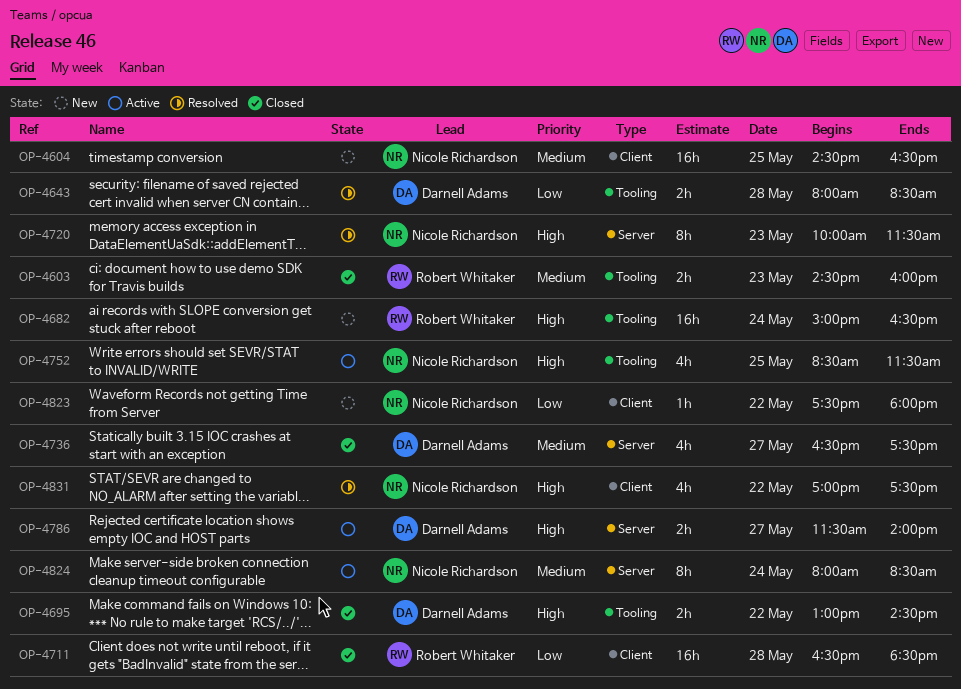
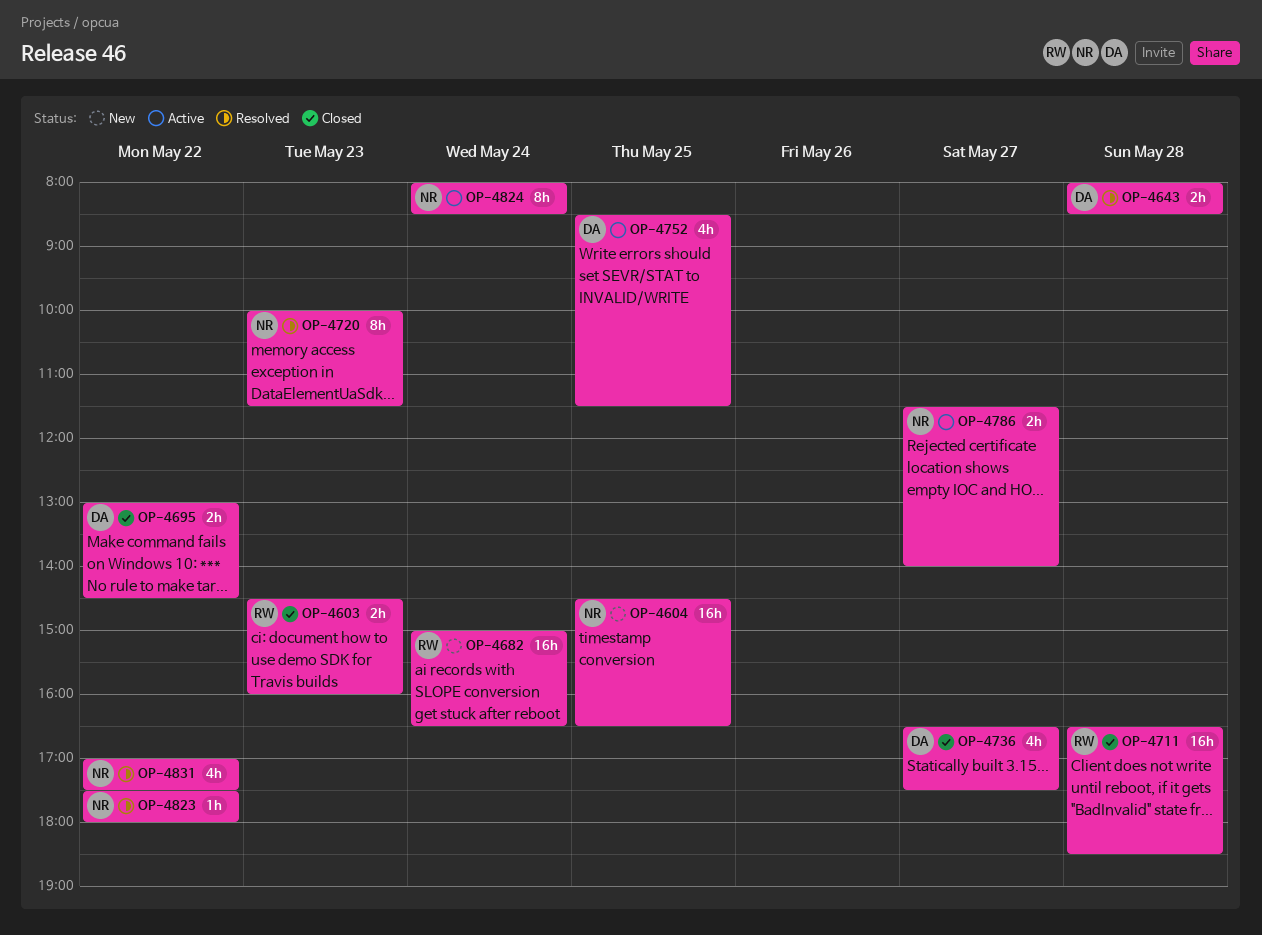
OP-4752, owner: Nicole Richardson -> Darnell Adams
OP-4786, owner: Darnell Adams -> Nicole Richardson
OP-4823, status: New -> Resolved

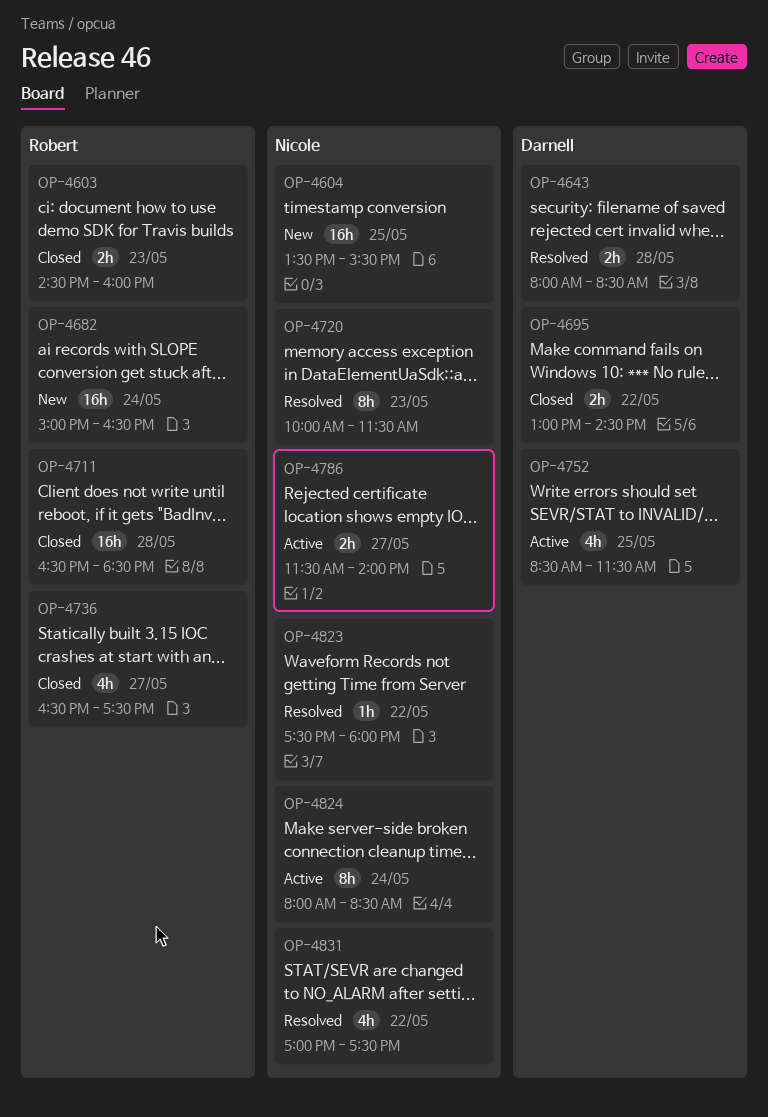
OP-4604, begins: 14:30 -> 13:30
OP-4604, ends: 16:30 -> 15:30
OP-4736, owner: Darnell -> Robert

